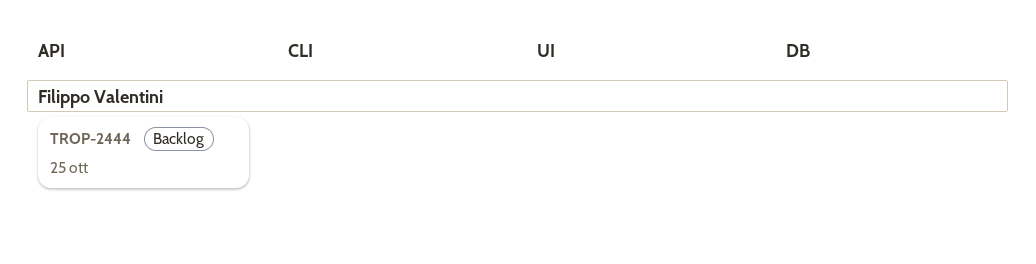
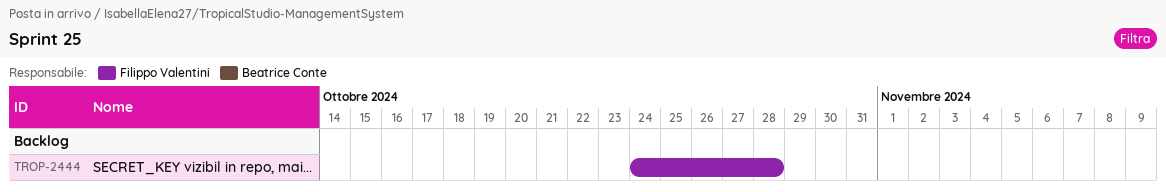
TROP-2444, due: Oct 25 -> Oct 28

